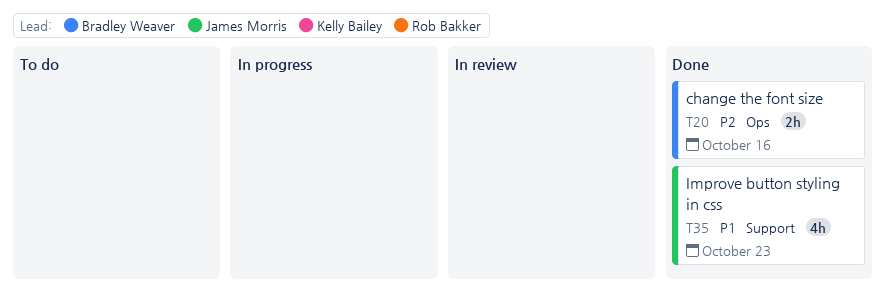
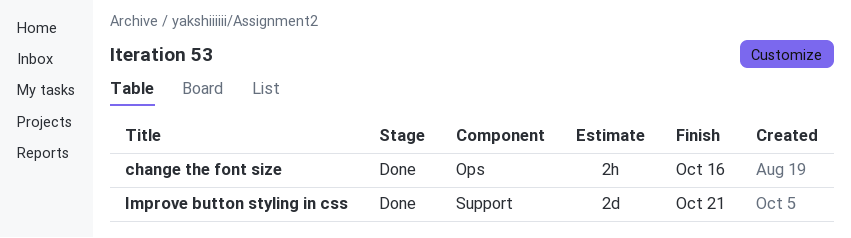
Improve button styling in css, estimate: 4h -> 2d
Improve button styling in css, due: Oct 23 -> Oct 21

